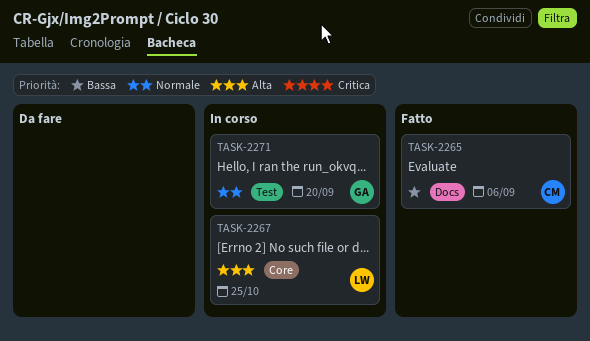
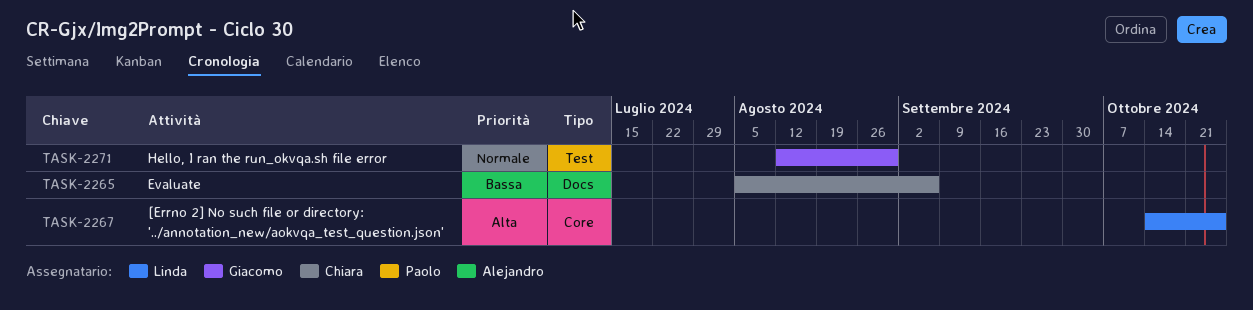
TASK-2271, due: Sep 20 -> Aug 30

